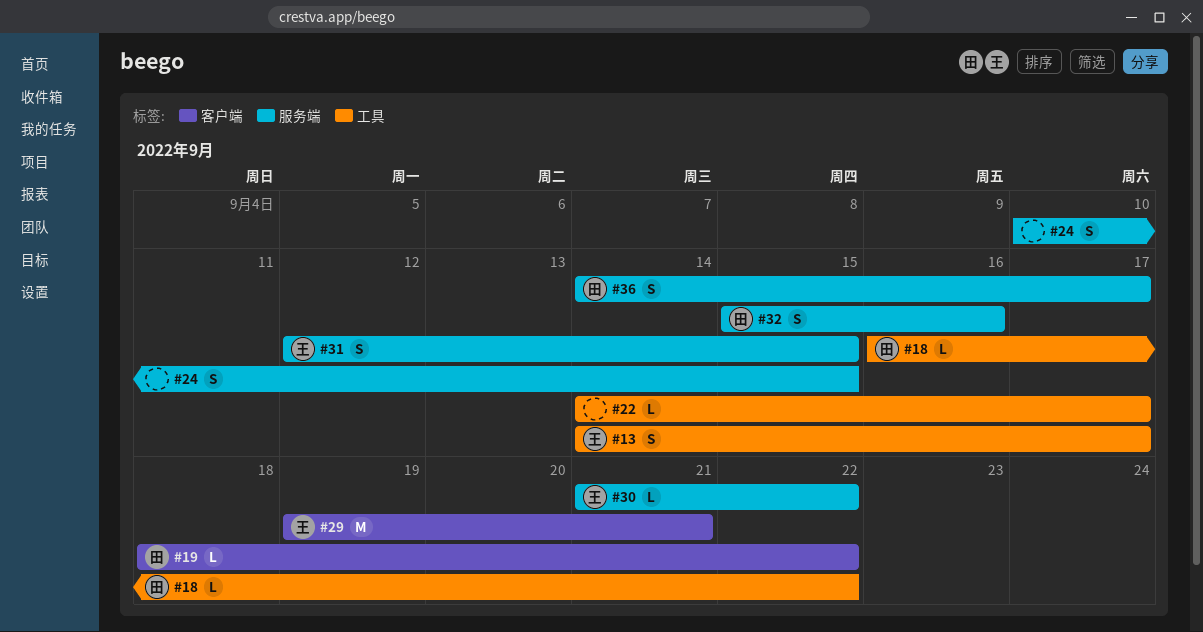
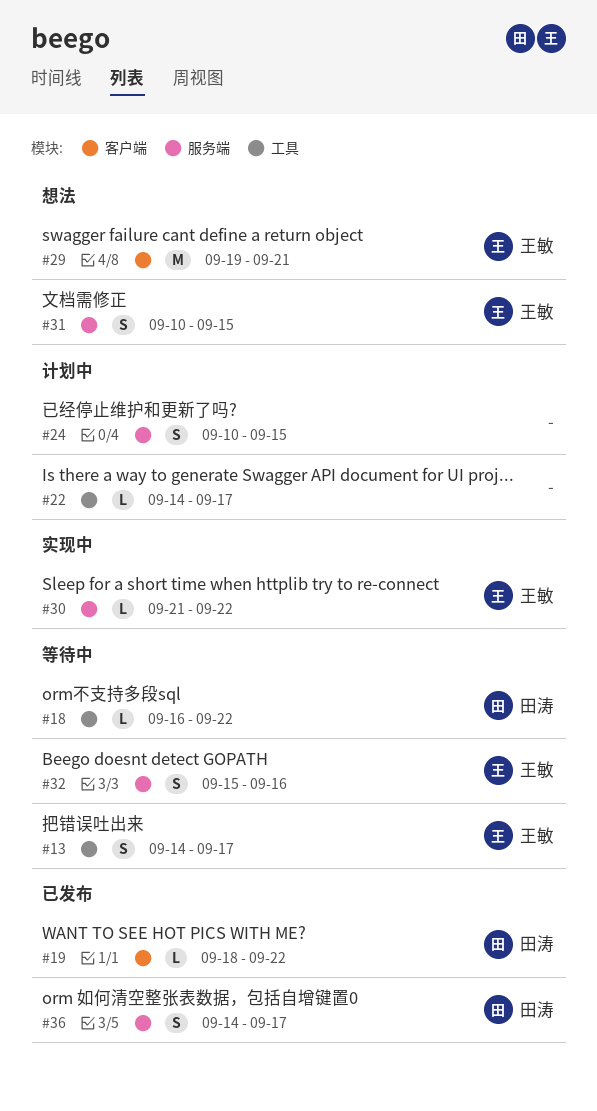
#31, start: Sep 12 -> Sep 10
#32, owner: 田涛 -> 王敏

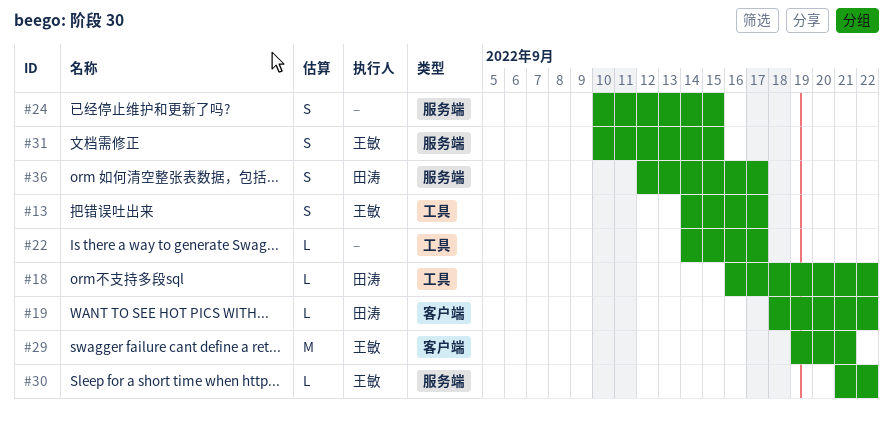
#32: present -> none
#36, start: Sep 14 -> Sep 12

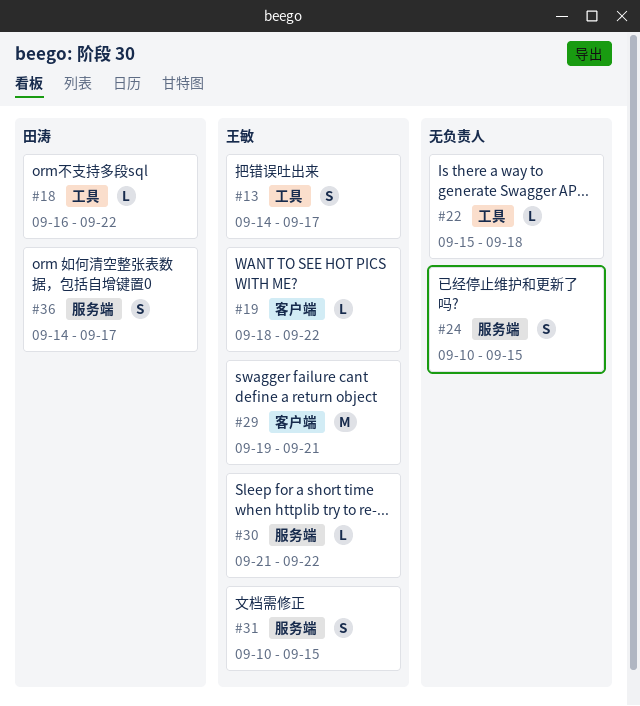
#19, owner: 田涛 -> 王敏
#22, start: Sep 14 -> Sep 15
#22, due: Sep 17 -> Sep 18
#36, start: Sep 12 -> Sep 14

